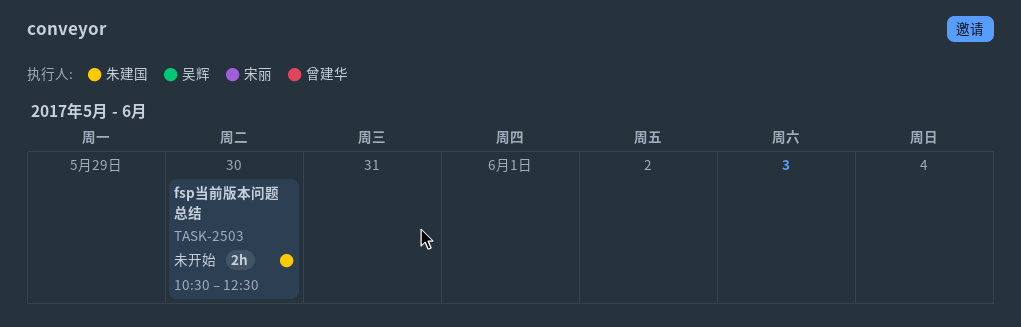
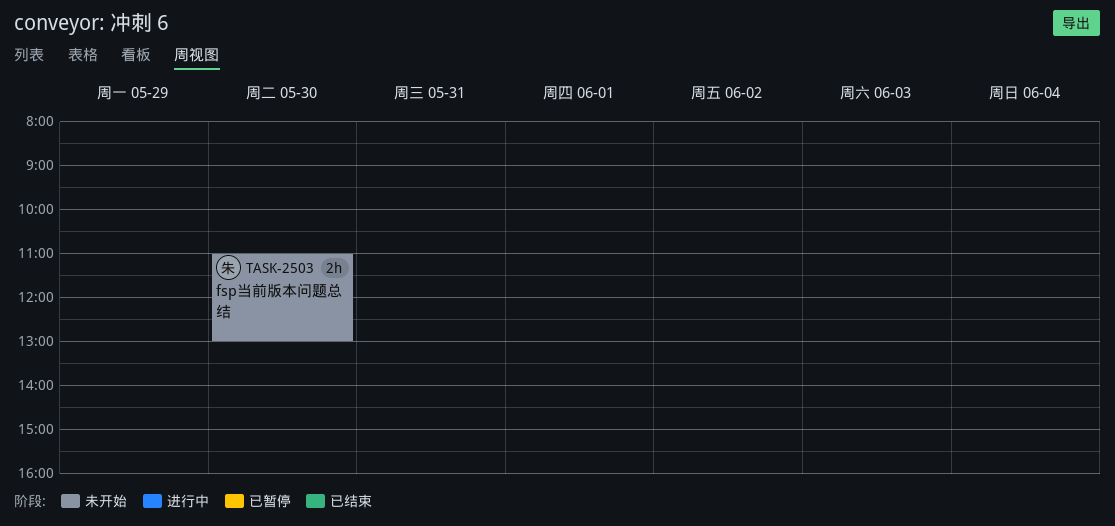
TASK-2503, begins: 10:30 -> 11:00
TASK-2503, ends: 12:30 -> 13:00

